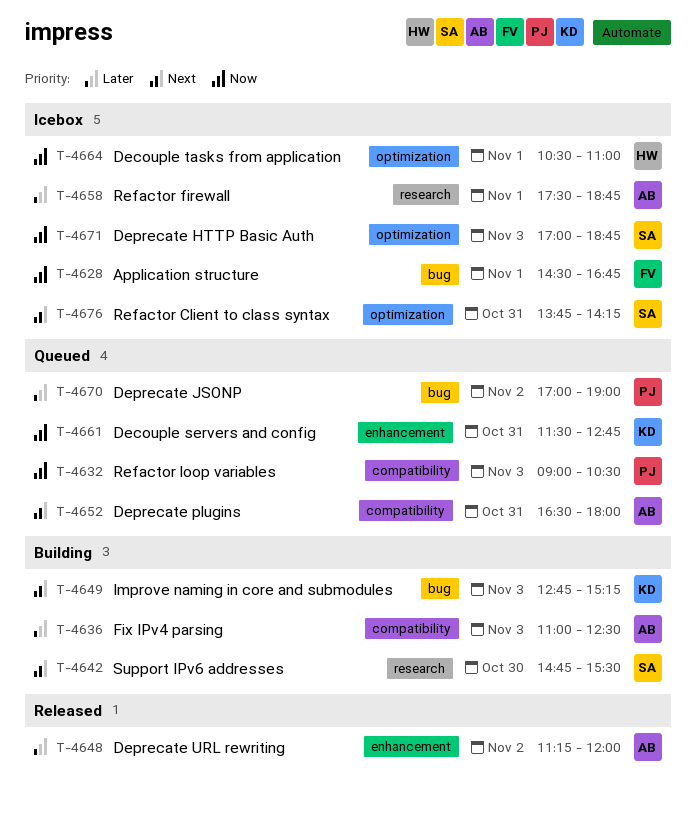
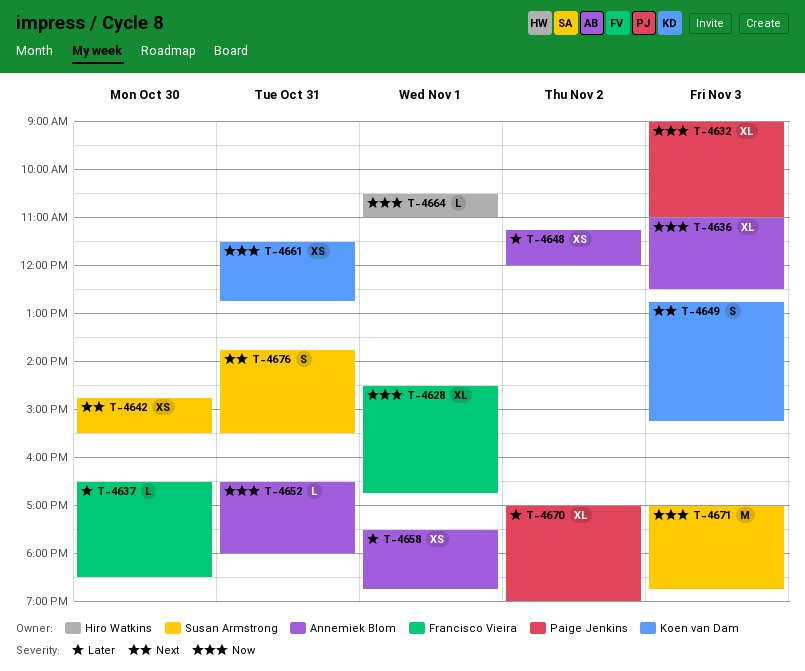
T-4632, ends: 10:30 -> 11:00
T-4636, priority: Later -> Now
T-4637: none -> present
T-4652, priority: Next -> Now
T-4676, ends: 14:15 -> 15:30

